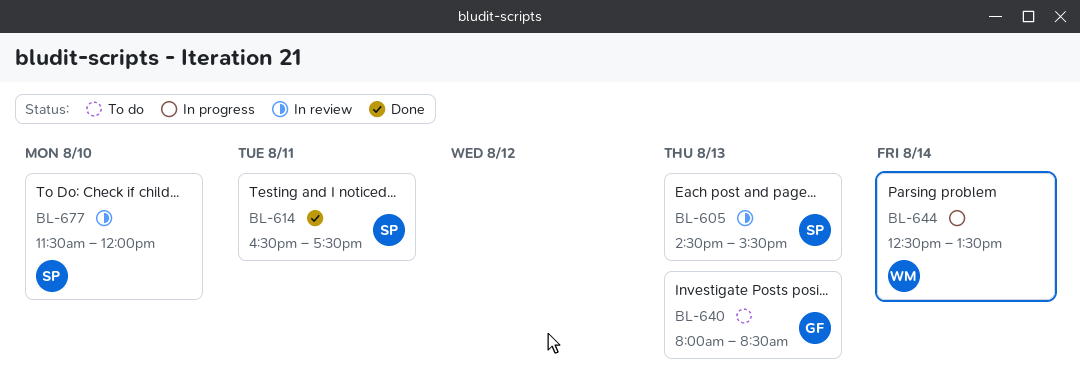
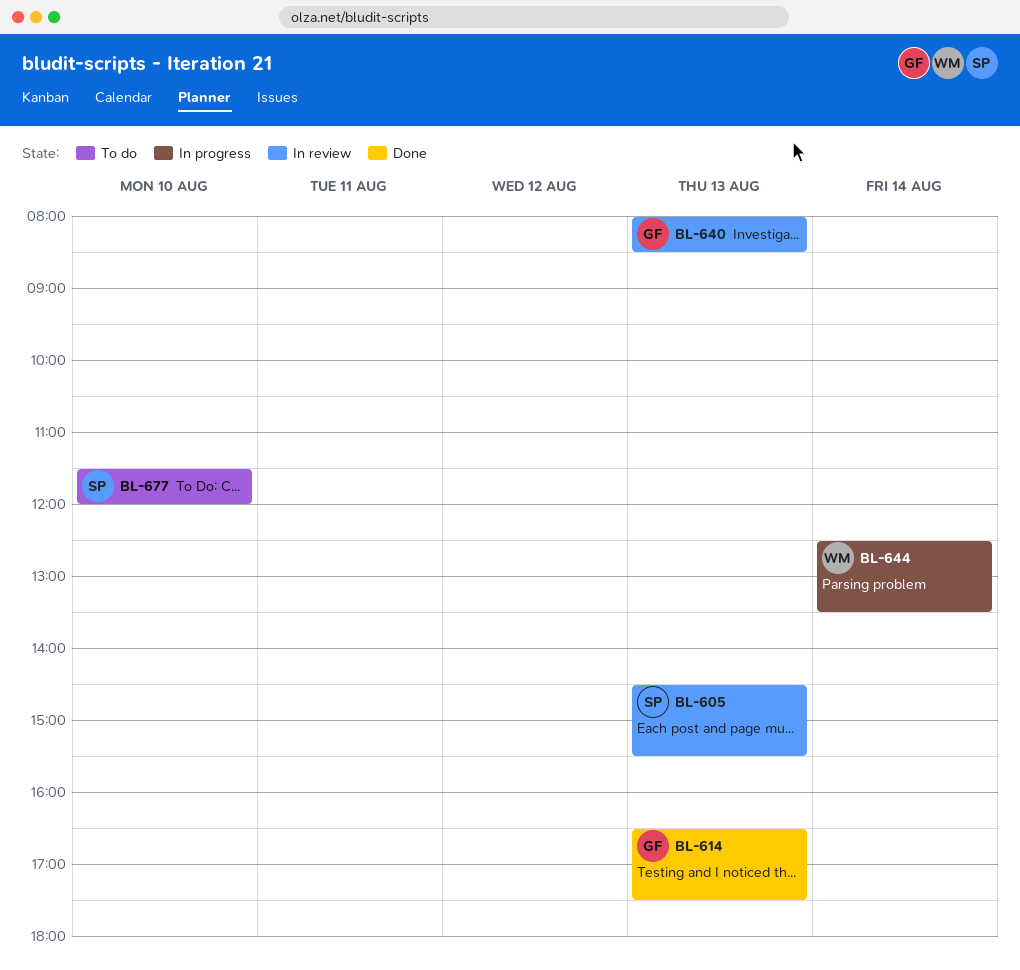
BL-614, owner: SP -> GF
BL-614, day: Aug 11 -> Aug 13
BL-640, status: To do -> In review
BL-677, status: In review -> To do

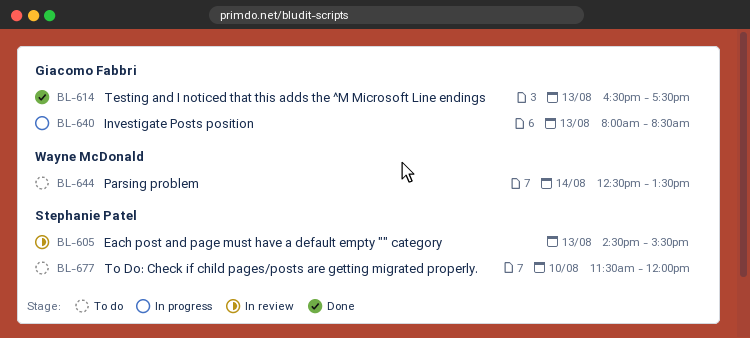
BL-640, status: In review -> In progress
BL-644, status: In progress -> To do

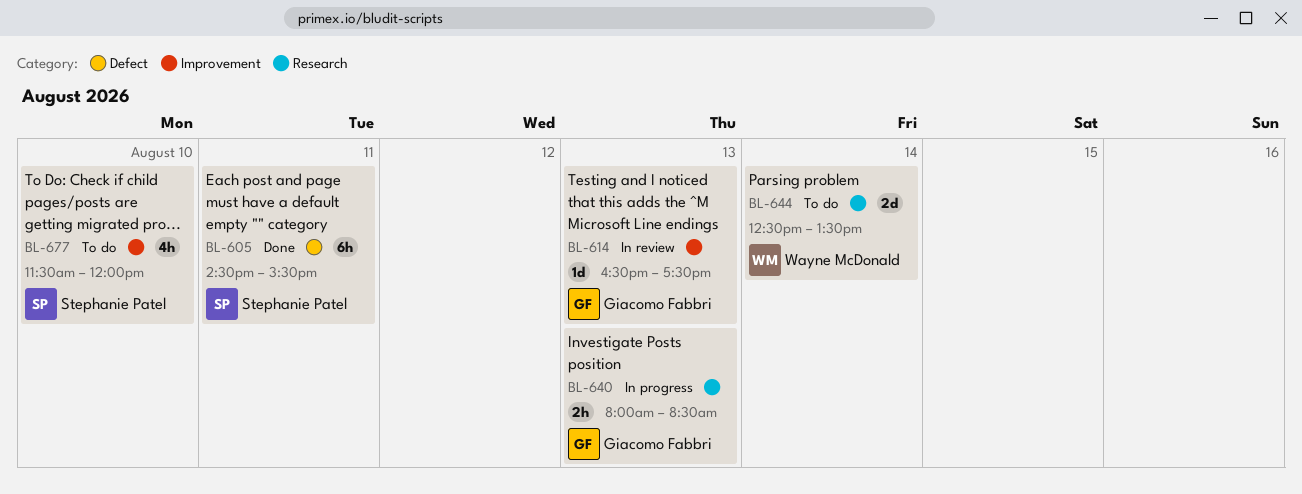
BL-605, status: In review -> Done
BL-605, day: Aug 13 -> Aug 11
BL-614, status: Done -> In review

